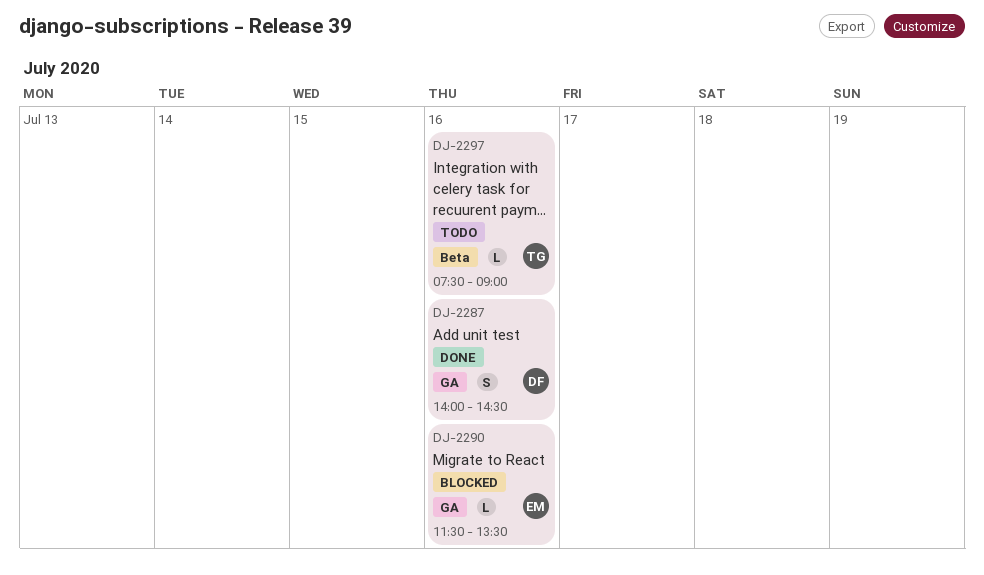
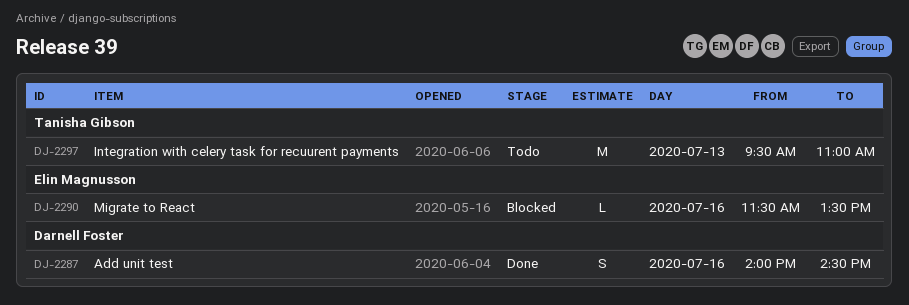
DJ-2297, estimate: L -> M
DJ-2297, day: Jul 16 -> Jul 13
DJ-2297, begins: 07:30 -> 09:30
DJ-2297, ends: 09:00 -> 11:00

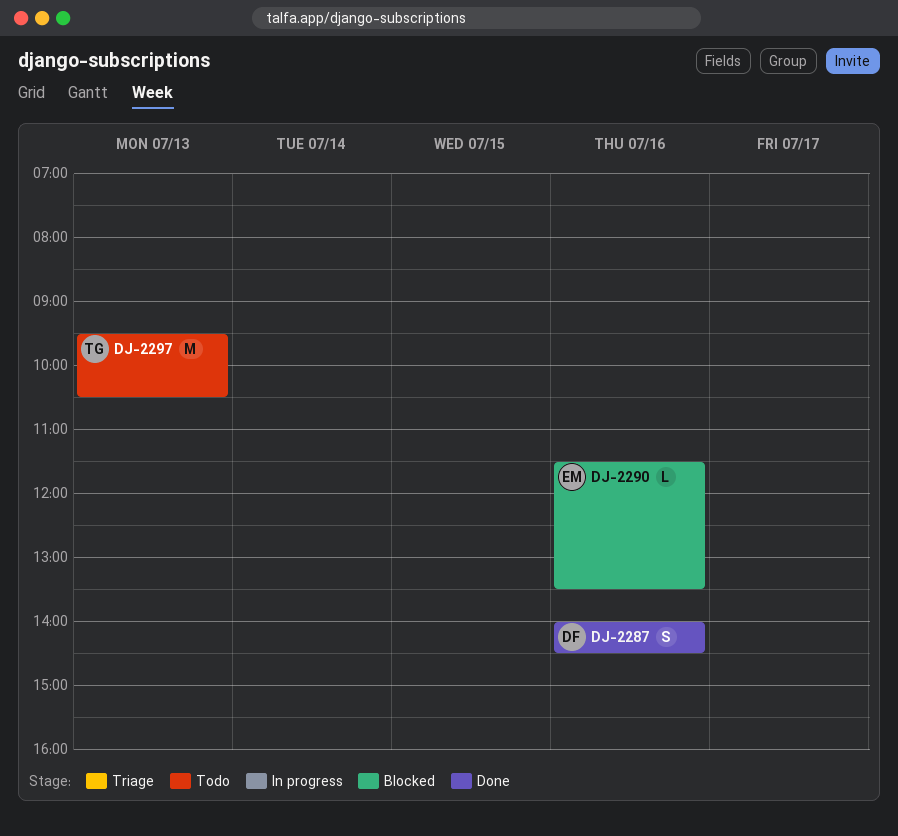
DJ-2297, ends: 11:00 -> 10:30

